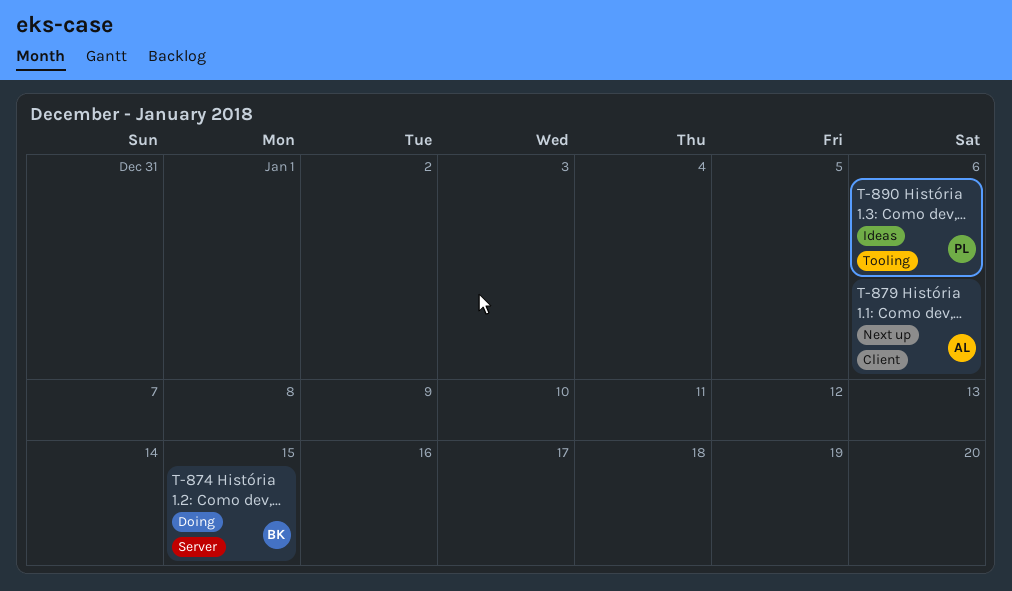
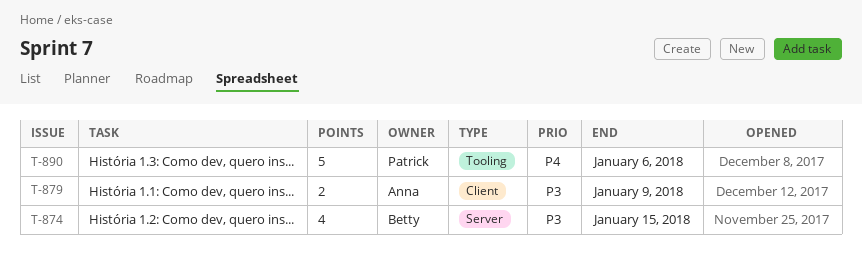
T-879, due: Jan 6 -> Jan 9

